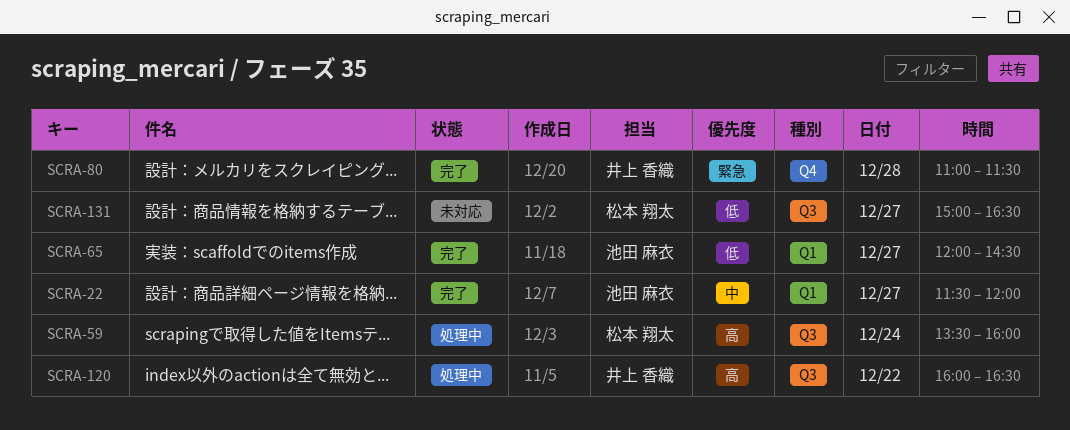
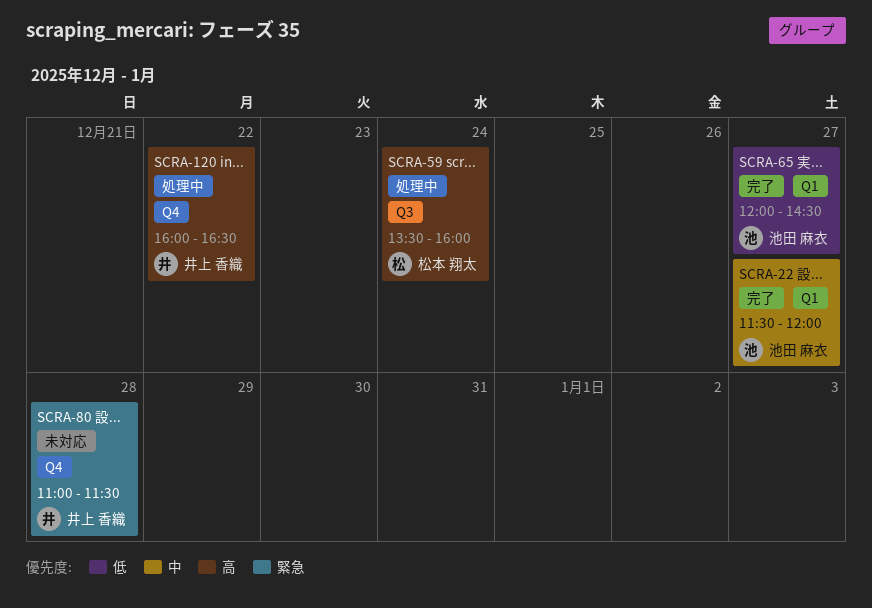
SCRA-80, status: 完了 -> 未対応
SCRA-120, label: Q3 -> Q4
SCRA-131: present -> none

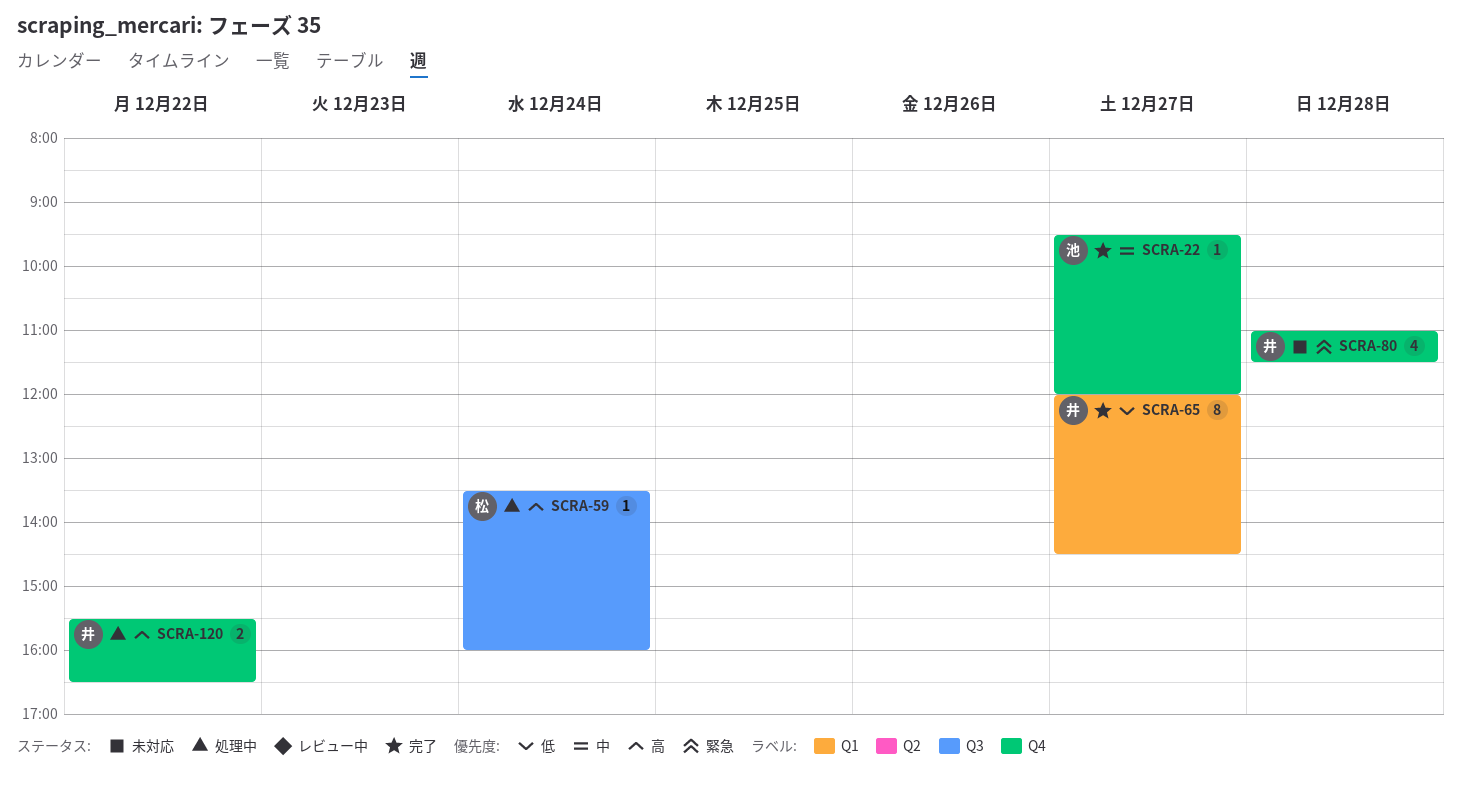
SCRA-22, label: Q1 -> Q4
SCRA-22, begins: 11:30 -> 09:30
SCRA-65, owner: 池田 麻衣 -> 井上 香織
SCRA-120, begins: 16:00 -> 15:30

